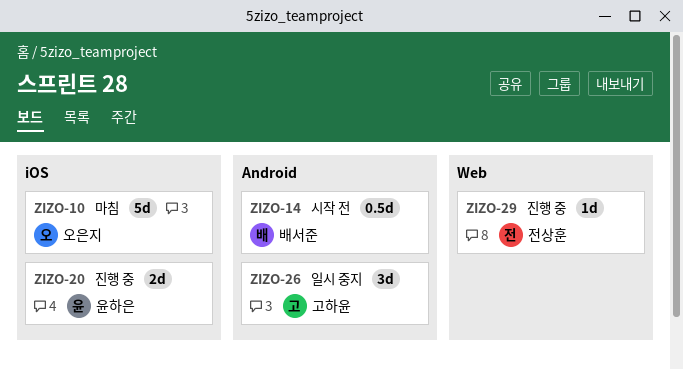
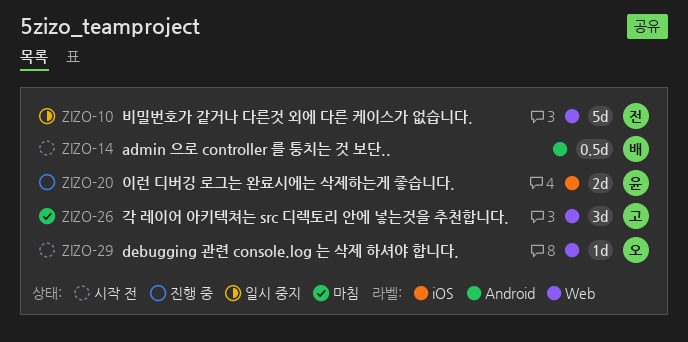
ZIZO-10, status: 마침 -> 일시 중지
ZIZO-10, owner: 오은지 -> 전상훈
ZIZO-10, label: iOS -> Web
ZIZO-26, status: 일시 중지 -> 마침
ZIZO-26, label: Android -> Web
ZIZO-29, status: 진행 중 -> 시작 전
ZIZO-29, owner: 전상훈 -> 오은지

